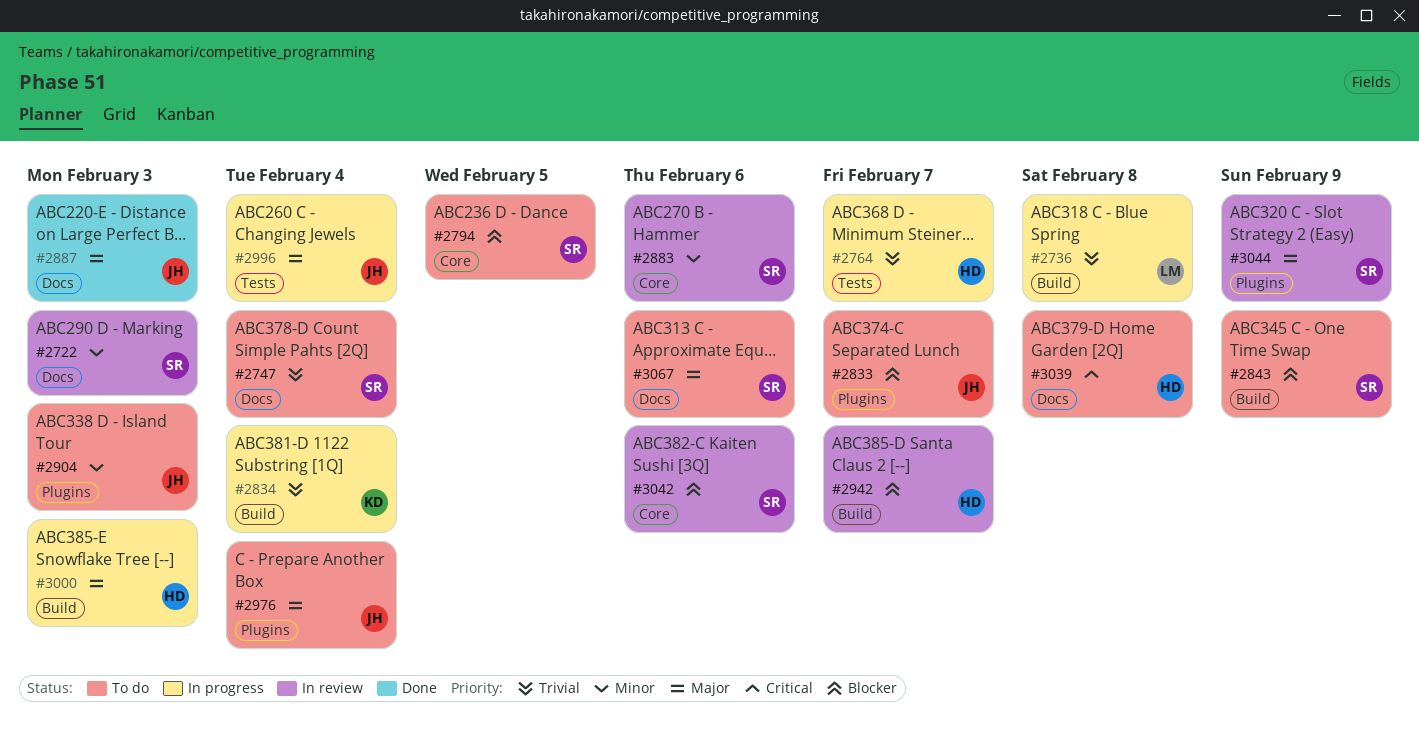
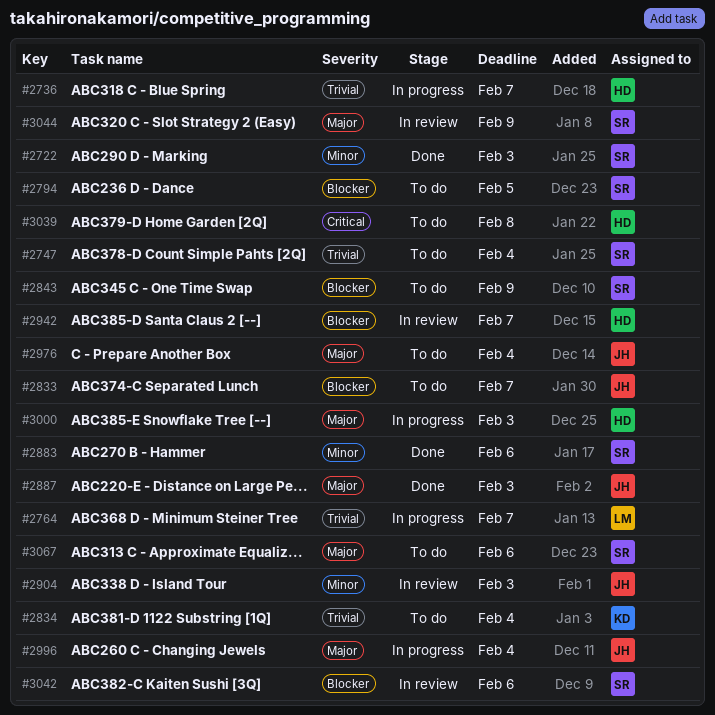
#2722, status: In review -> Done
#2736, owner: LM -> HD
#2736, due: Feb 8 -> Feb 7
#2764, owner: HD -> LM
#2834, status: In progress -> To do
#2883, status: In review -> Done
#2904, status: To do -> In review

